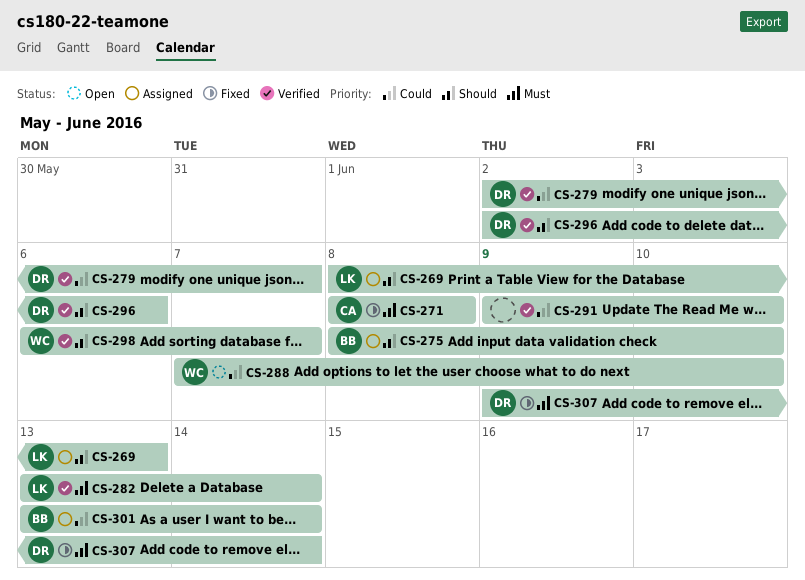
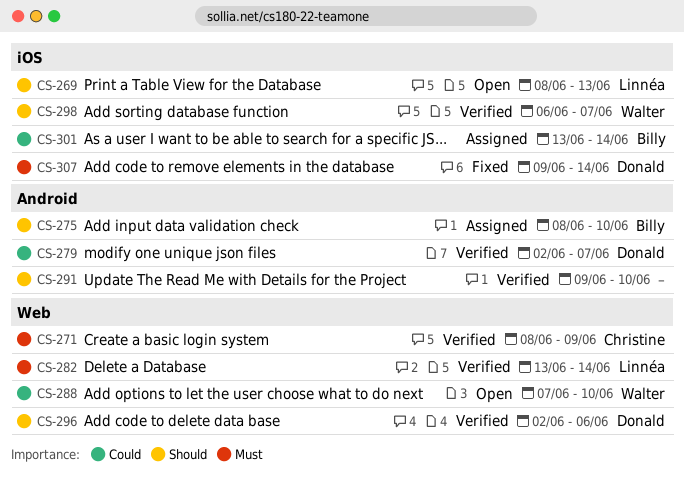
CS-269, status: Assigned -> Open
CS-271, status: Fixed -> Verified
CS-271, due: Jun 8 -> Jun 9
CS-291, priority: Could -> Should

